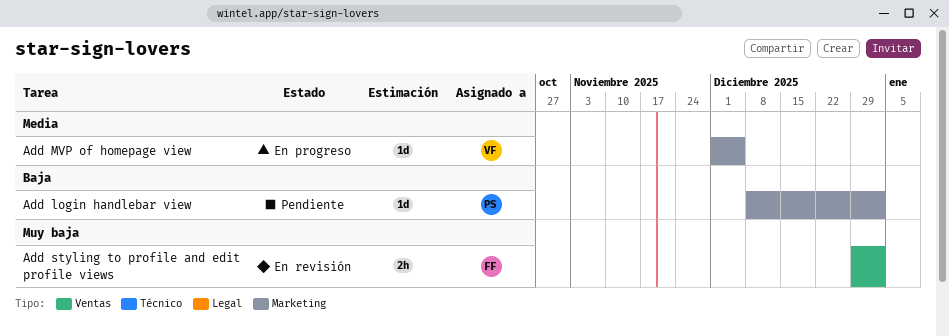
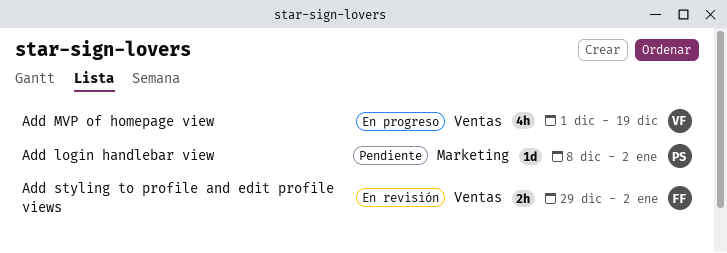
Add MVP of homepage view, label: Marketing -> Ventas
Add MVP of homepage view, estimate: 1d -> 4h
Add MVP of homepage view, due: Dec 5 -> Dec 19

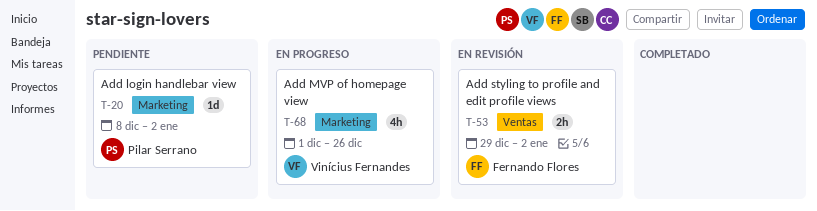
Add MVP of homepage view, label: Ventas -> Marketing
Add MVP of homepage view, due: Dec 19 -> Dec 26

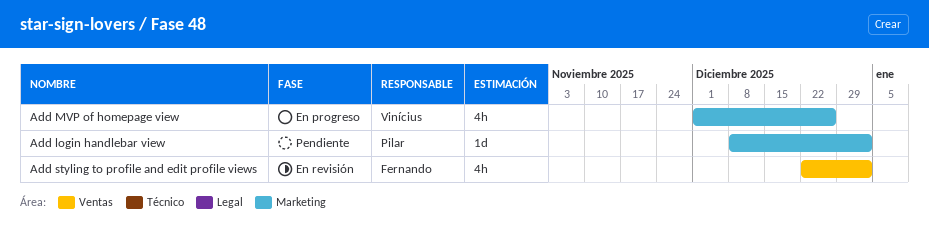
Add styling to profile and edit profile views, estimate: 2h -> 4h
Add styling to profile and edit profile views, start: Dec 29 -> Dec 22

